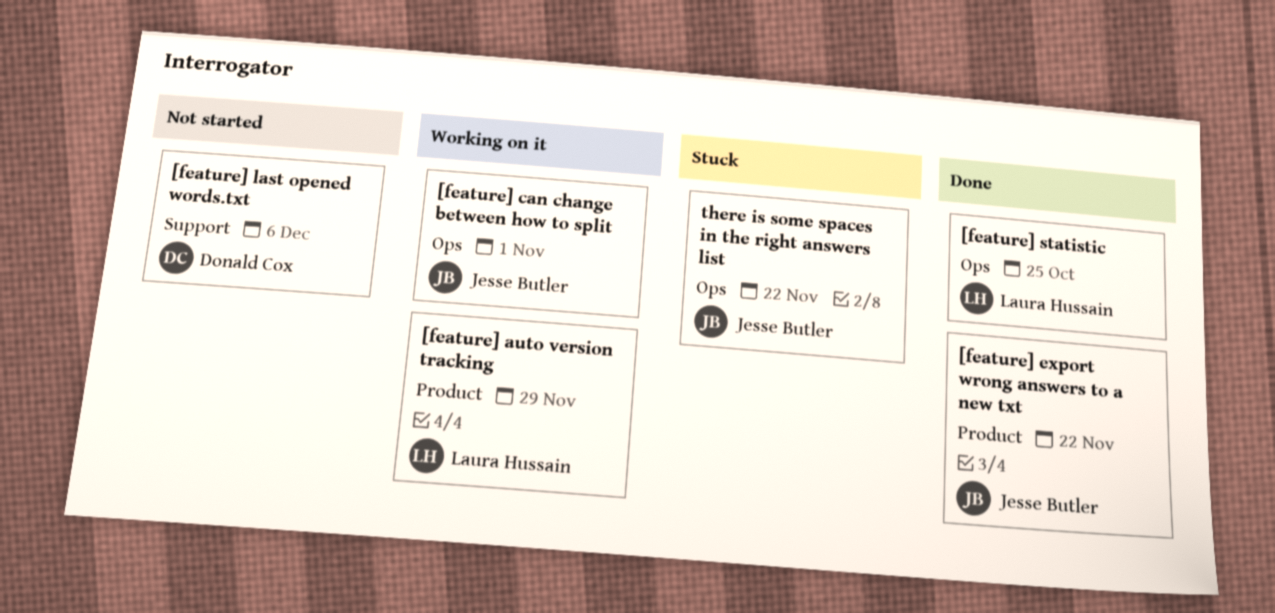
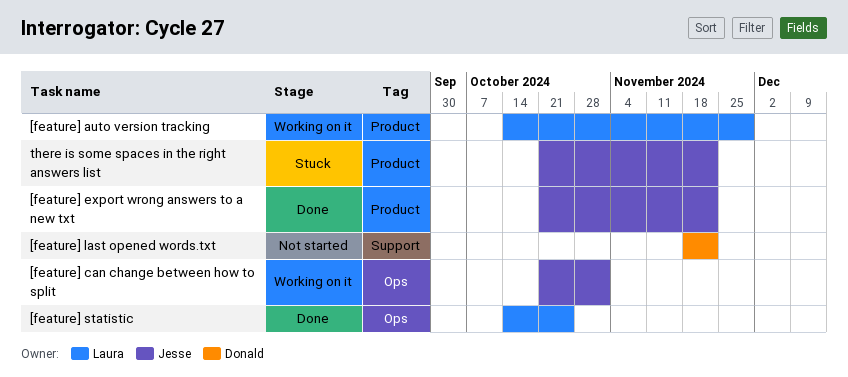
[feature] last opened words.txt, due: Dec 6 -> Nov 22
there is some spaces in the right answers list, label: Ops -> Product

